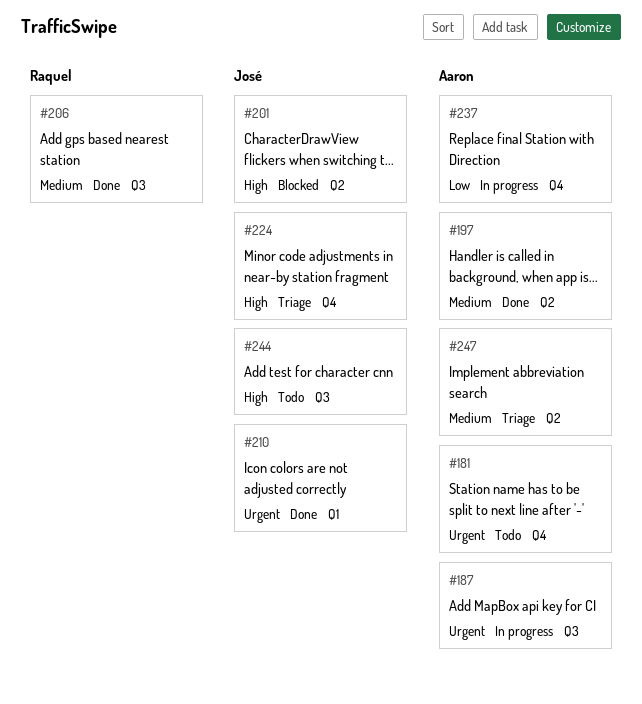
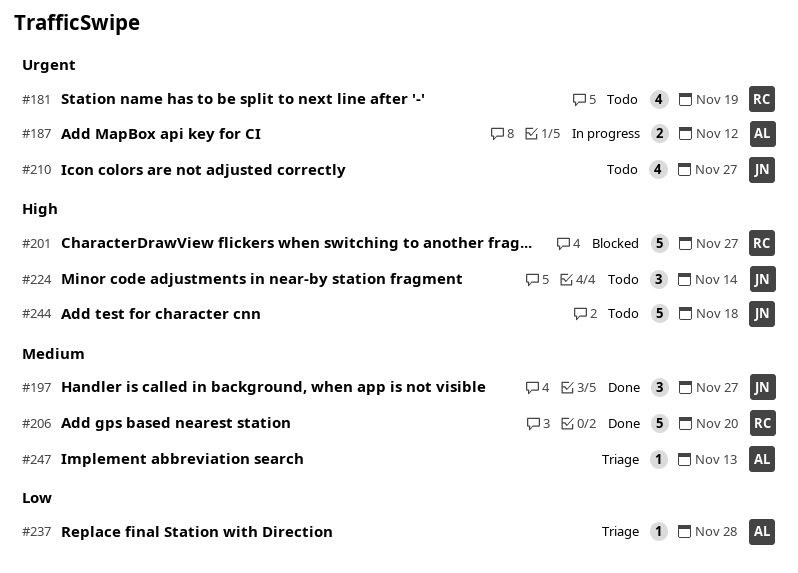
#181, owner: Aaron -> Raquel
#197, owner: Aaron -> José
#201, owner: José -> Raquel
#210, status: Done -> Todo
#224, status: Triage -> Todo
#237, status: In progress -> Triage

